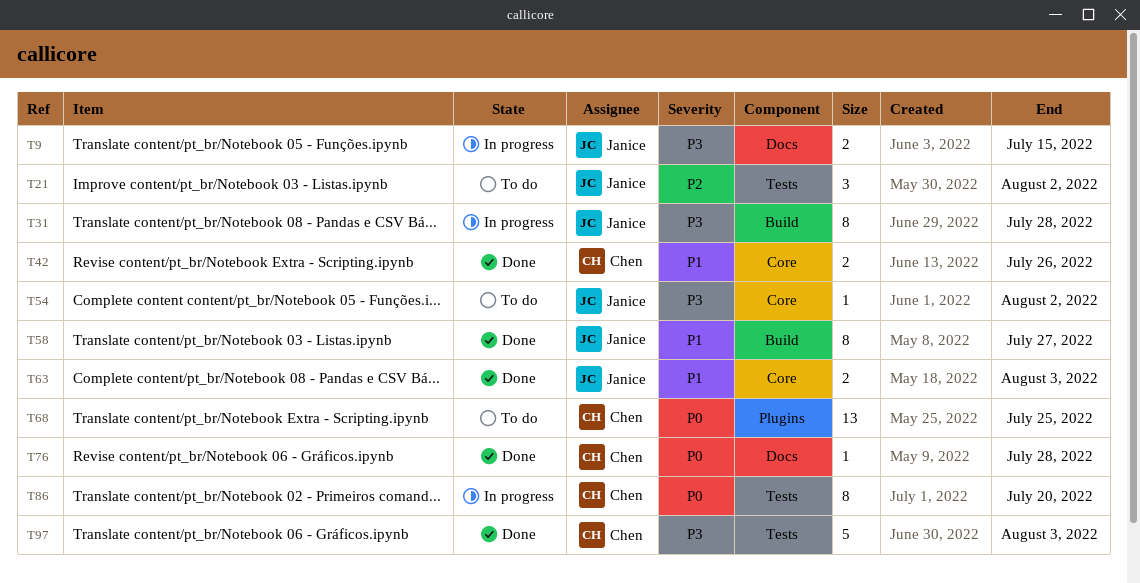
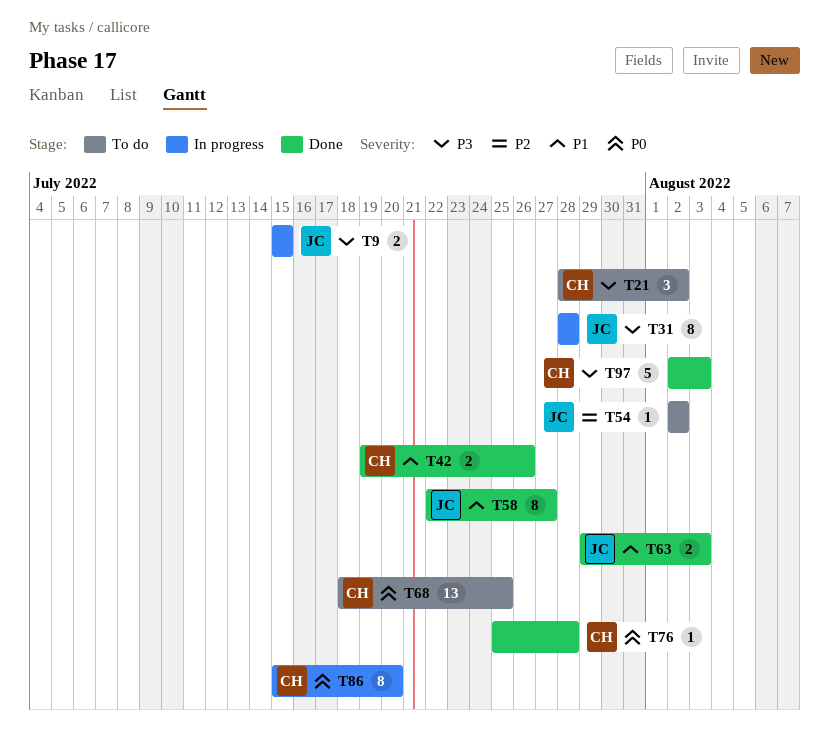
T21, owner: Janice -> Chen
T21, priority: P2 -> P3
T54, priority: P3 -> P2

